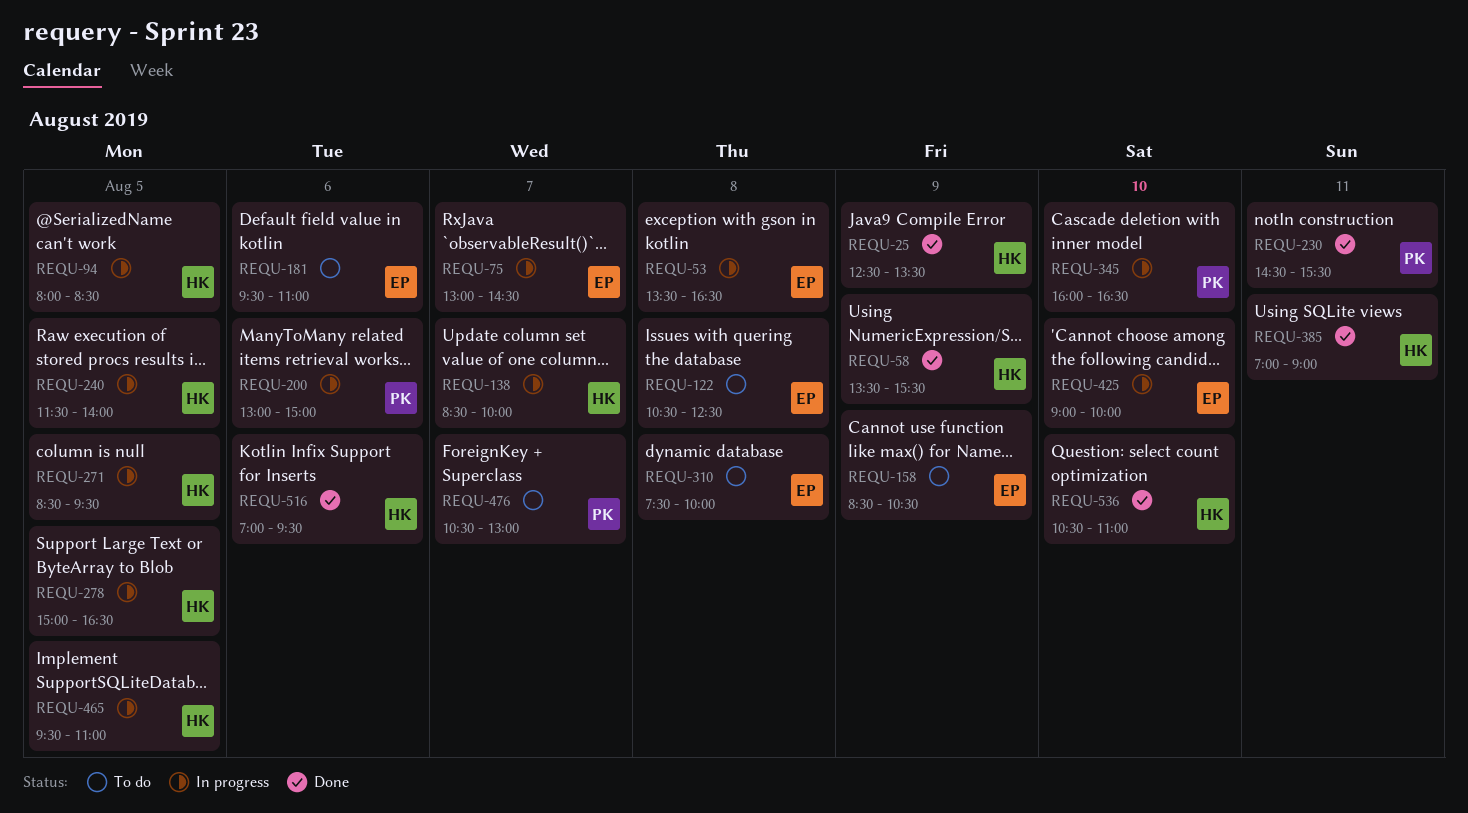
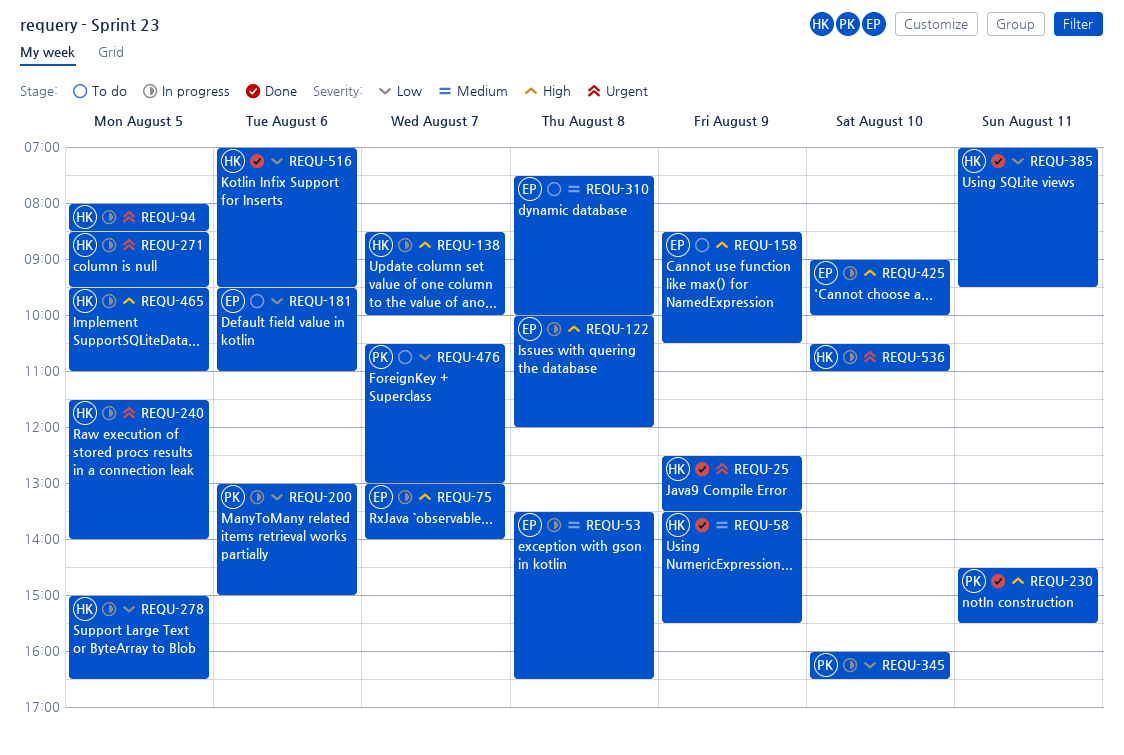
REQU-75, ends: 14:30 -> 14:00
REQU-122, status: To do -> In progress
REQU-122, begins: 10:30 -> 10:00
REQU-122, ends: 12:30 -> 12:00
REQU-385, ends: 09:00 -> 09:30
REQU-536, status: Done -> In progress

